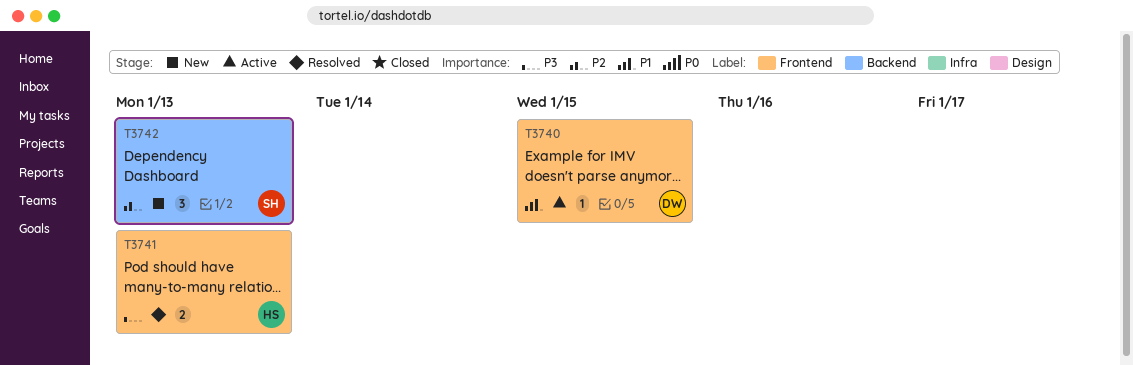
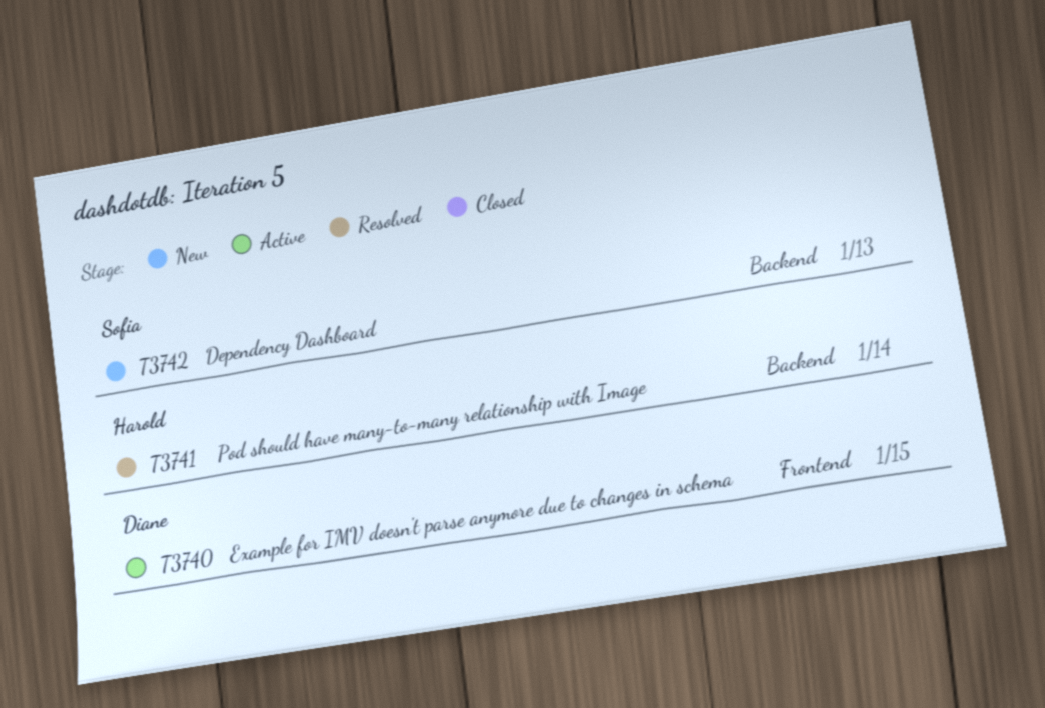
T3741, label: Frontend -> Backend
T3741, due: Jan 13 -> Jan 14

